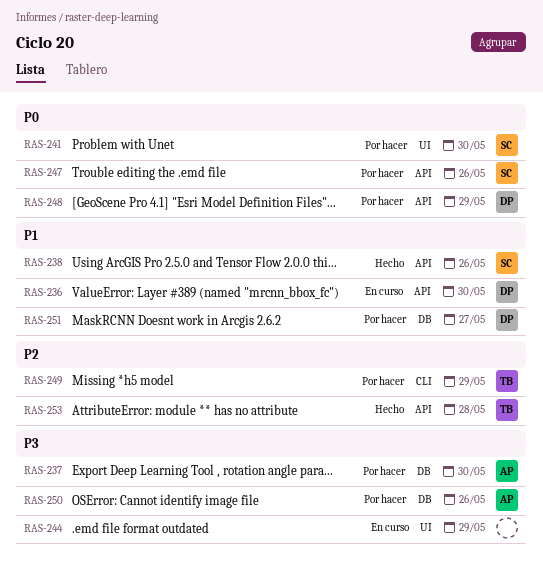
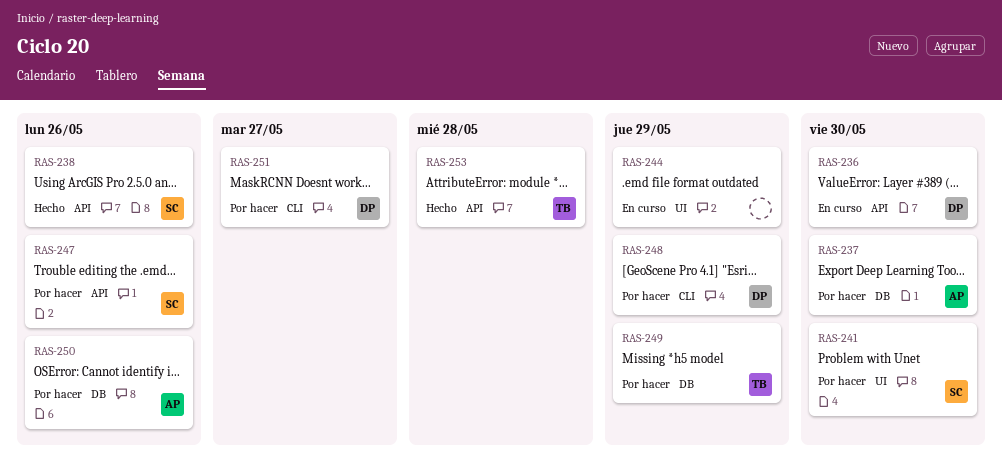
RAS-248, label: API -> CLI
RAS-249, label: CLI -> DB
RAS-251, label: DB -> CLI

